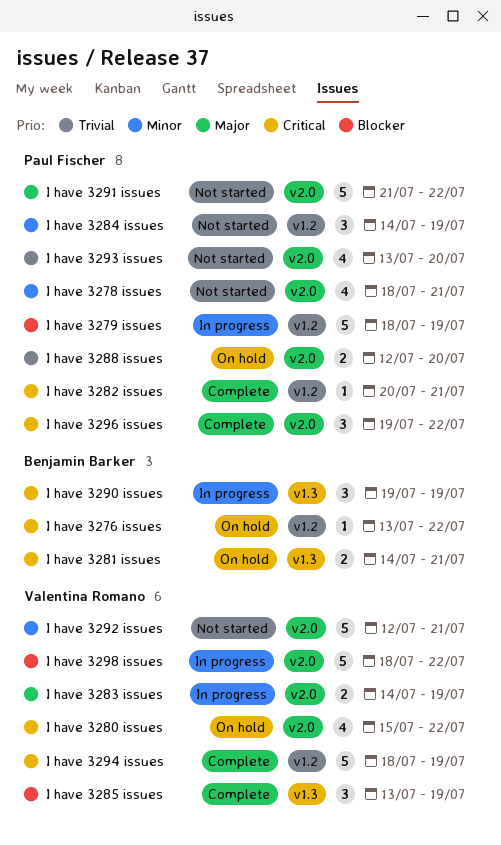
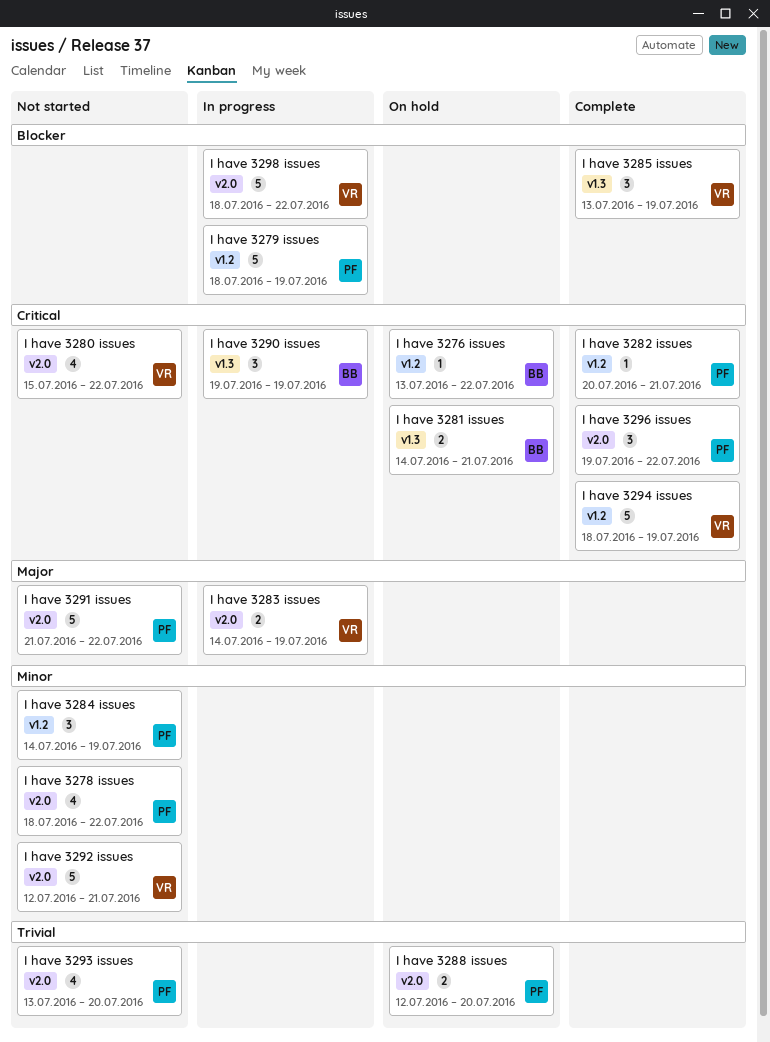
I have 3278 issues, due: Jul 21 -> Jul 22
I have 3280 issues, status: On hold -> Not started

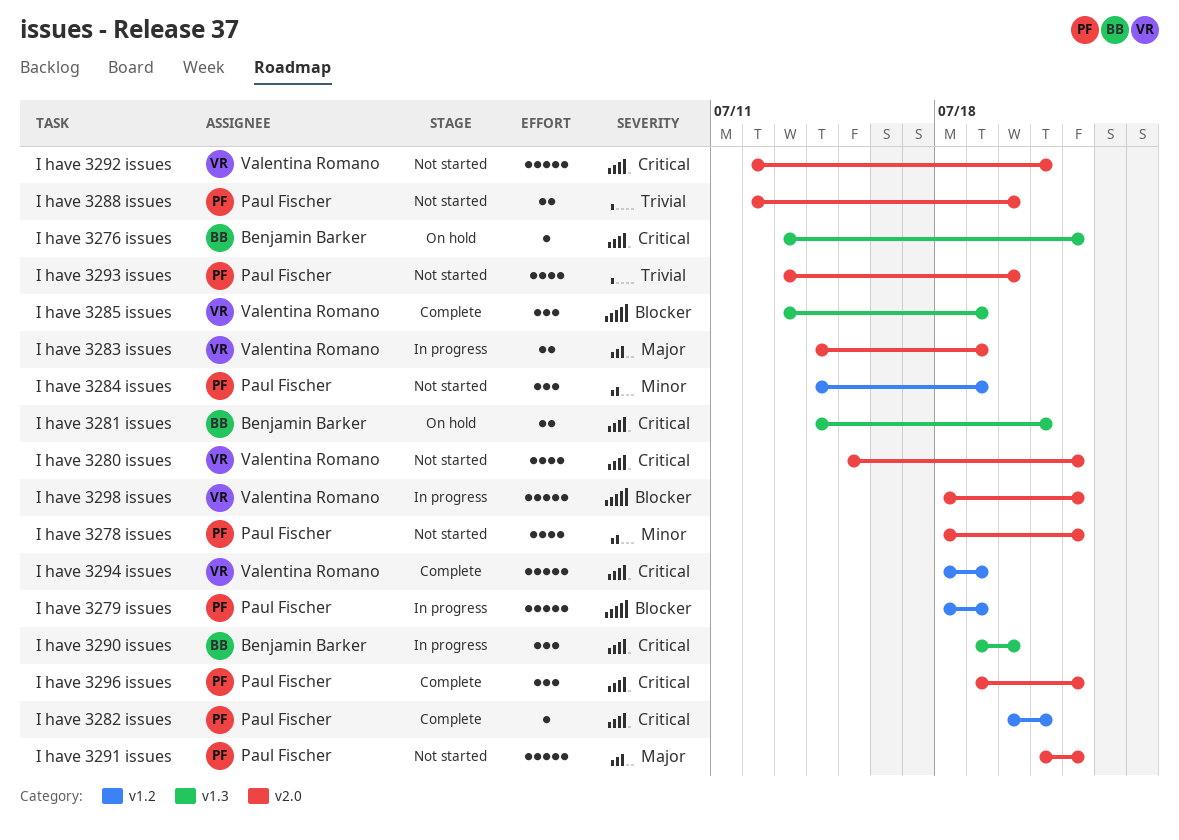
I have 3276 issues, label: v1.2 -> v1.3
I have 3288 issues, status: On hold -> Not started
I have 3290 issues, due: Jul 19 -> Jul 20
I have 3292 issues, priority: Minor -> Critical

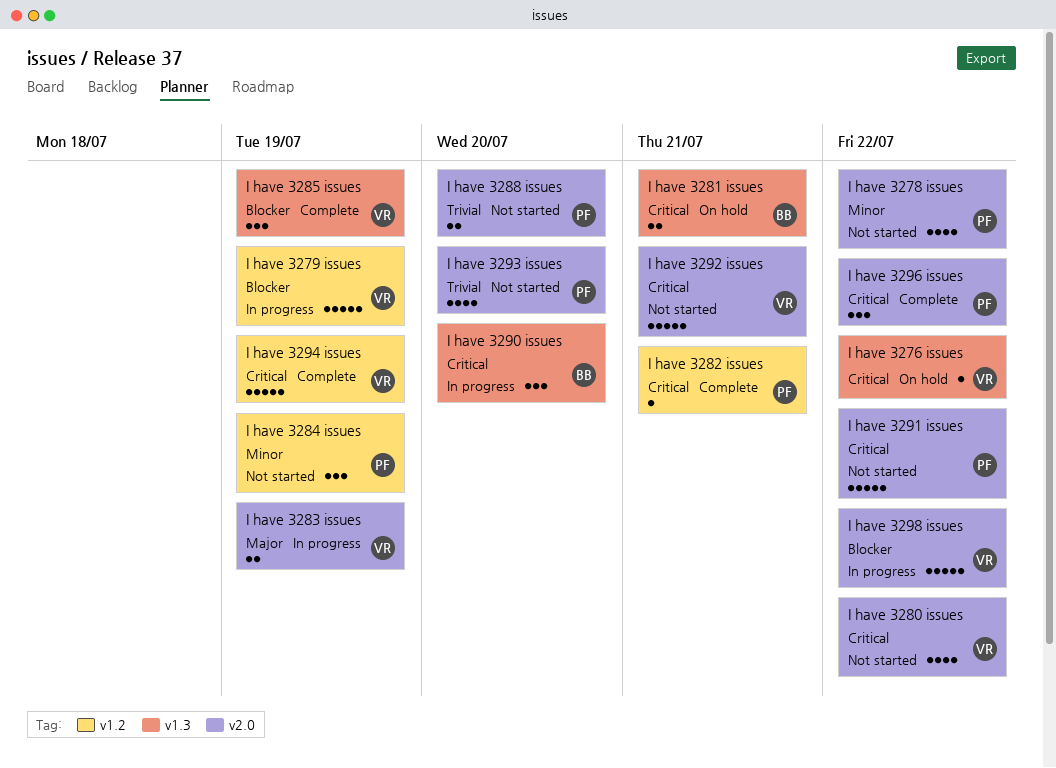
I have 3276 issues, owner: Benjamin Barker -> Valentina Romano
I have 3279 issues, owner: Paul Fischer -> Valentina Romano
I have 3291 issues, priority: Major -> Critical

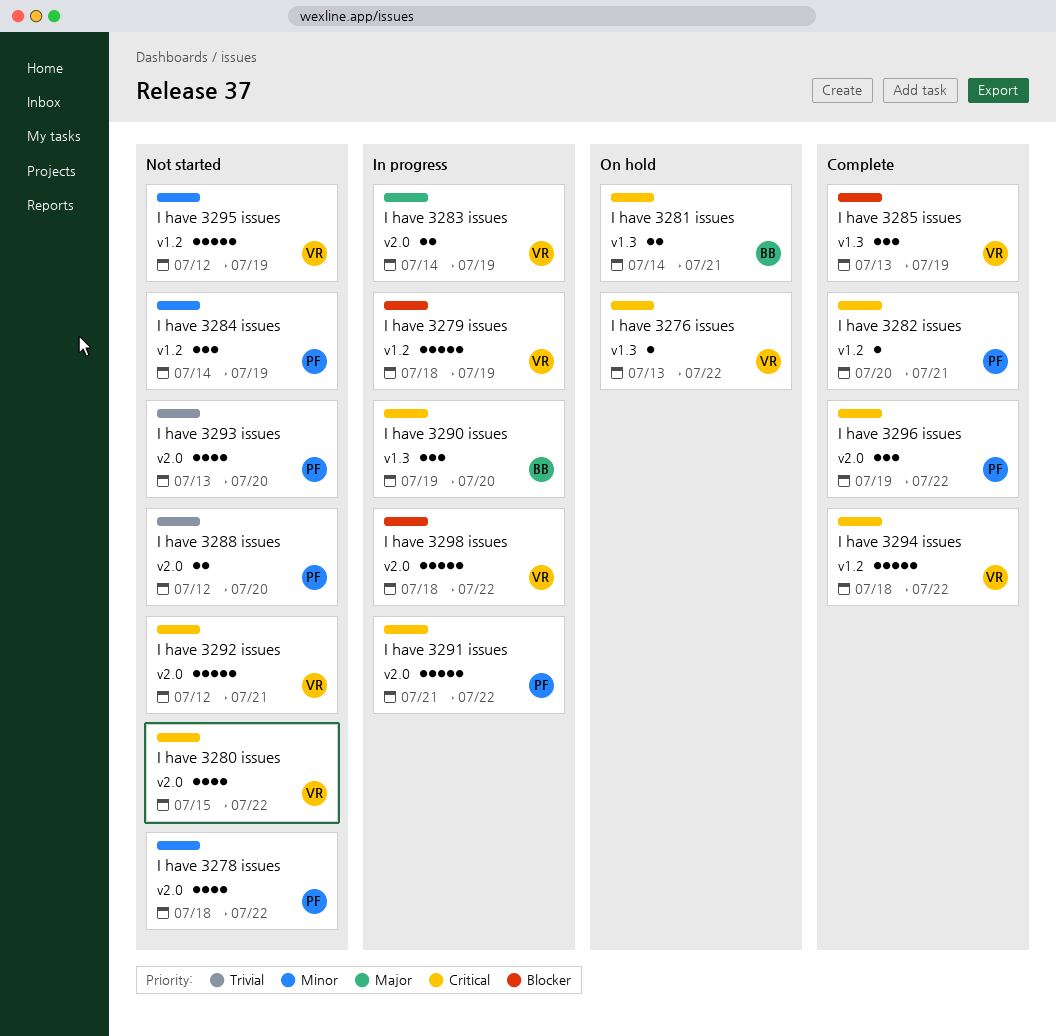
I have 3291 issues, status: Not started -> In progress
I have 3294 issues, due: Jul 19 -> Jul 22
I have 3295 issues: none -> present

